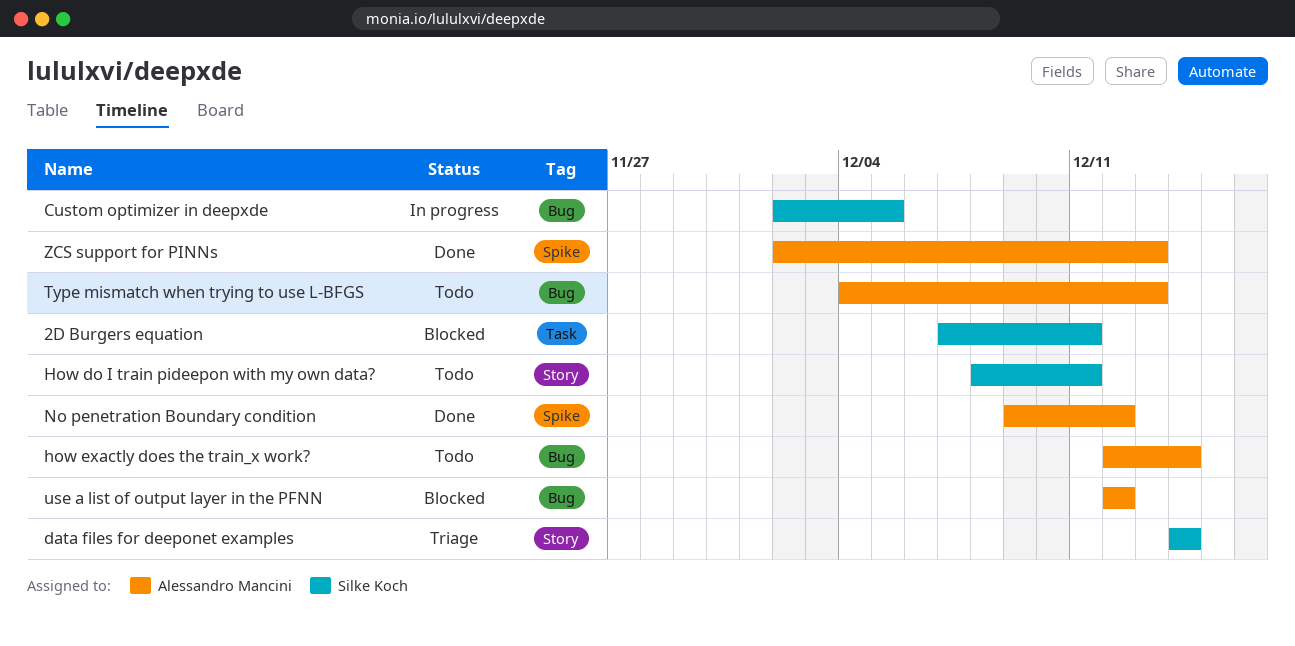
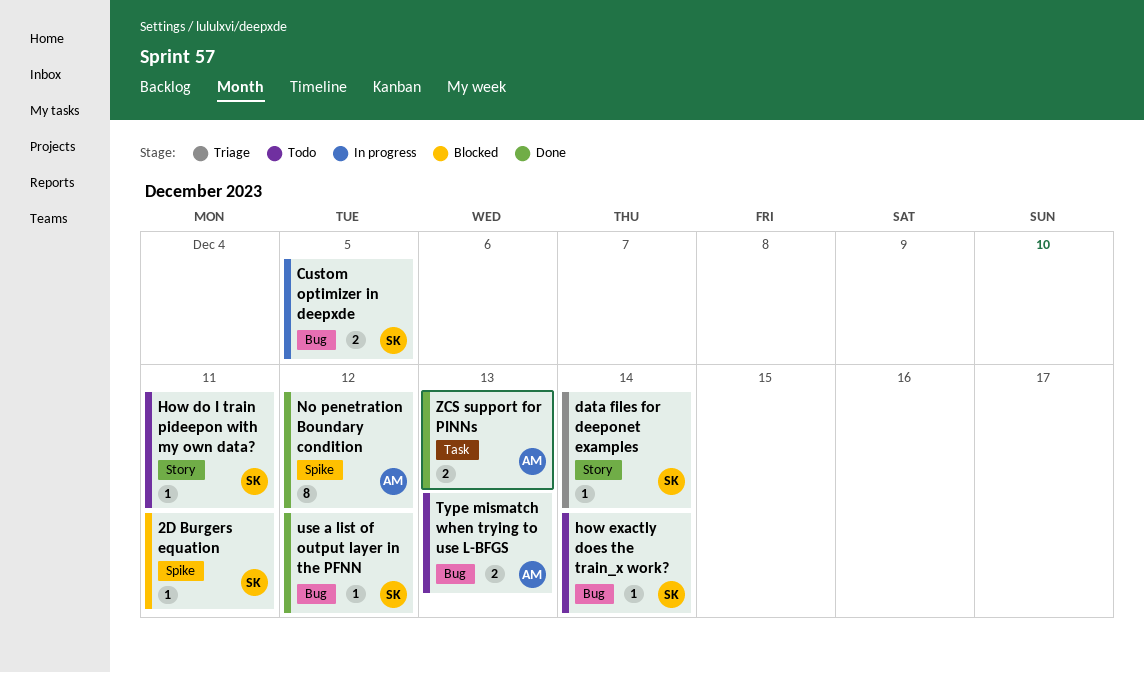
2D Burgers equation, label: Task -> Spike
how exactly does the train_x work?, owner: Alessandro Mancini -> Silke Koch
use a list of output layer in the PFNN, status: Blocked -> Done
use a list of output layer in the PFNN, owner: Alessandro Mancini -> Silke Koch
ZCS support for PINNs, label: Spike -> Task

